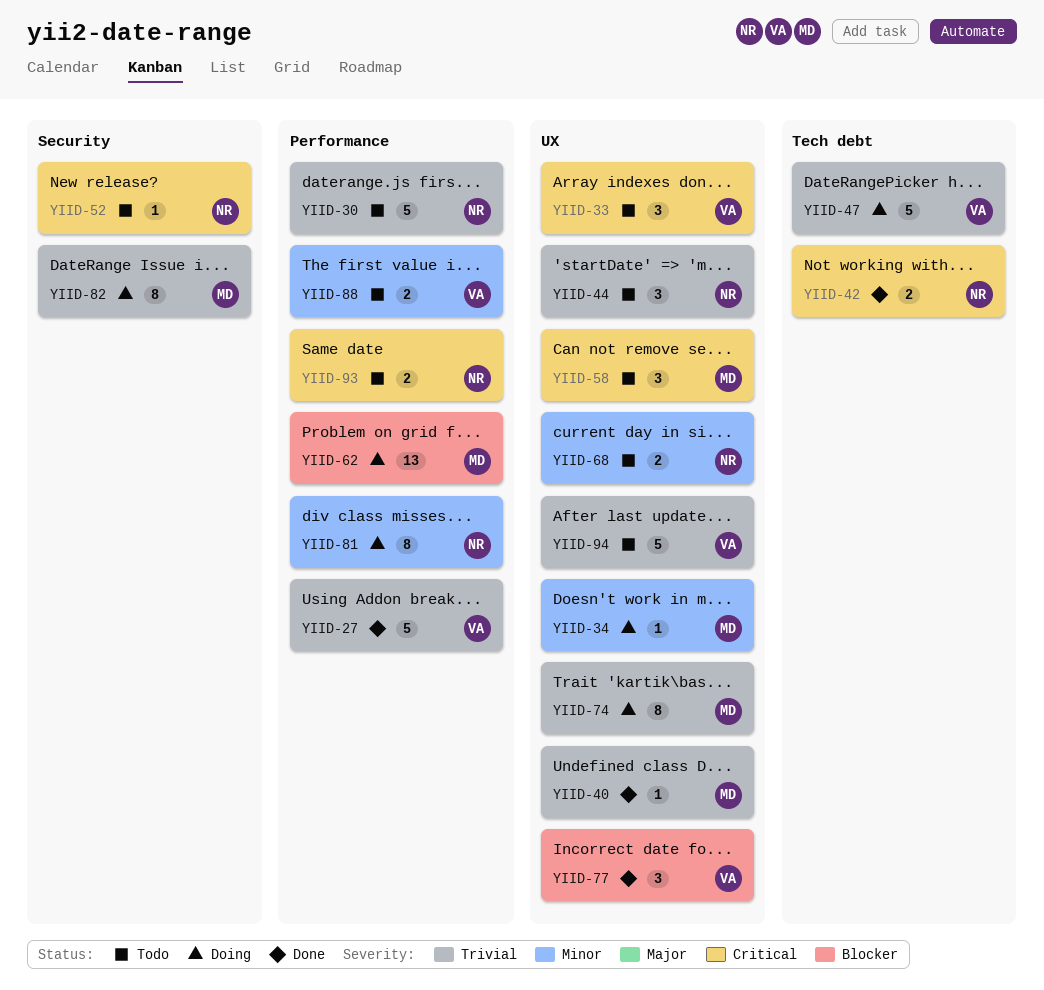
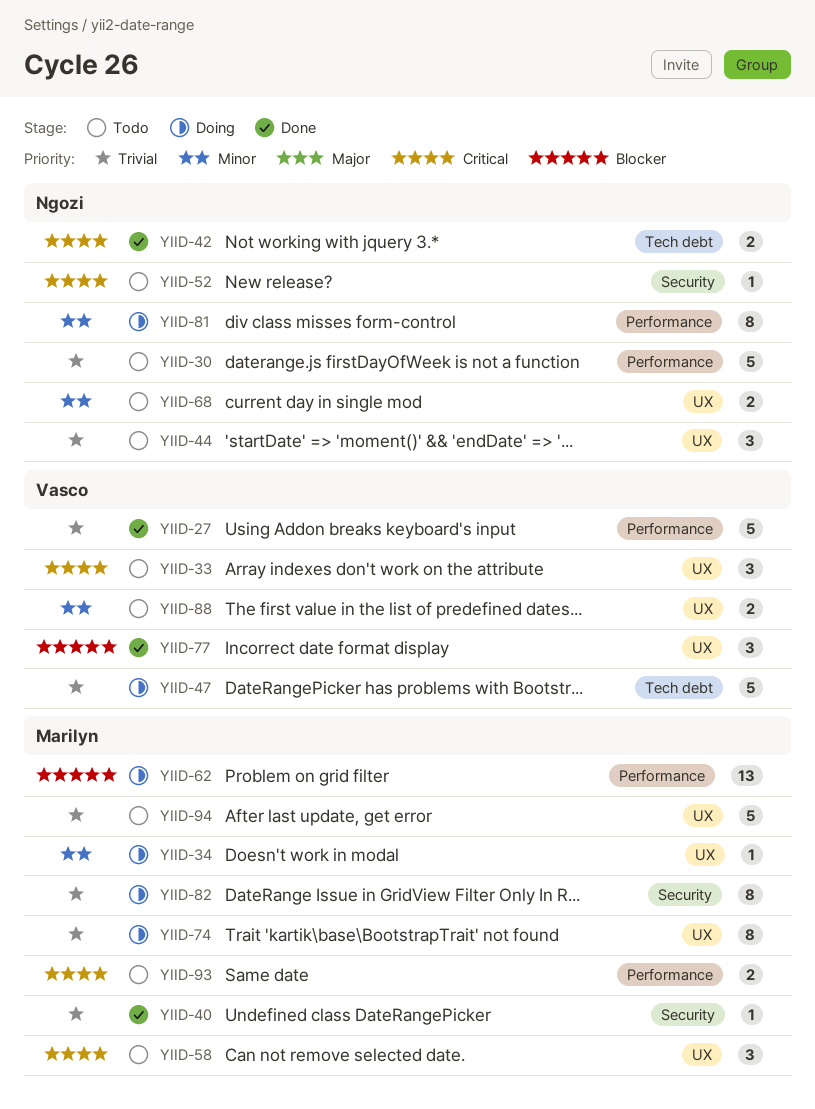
YIID-40, label: UX -> Security
YIID-88, label: Performance -> UX
YIID-93, owner: Ngozi -> Marilyn
YIID-94, owner: Vasco -> Marilyn

